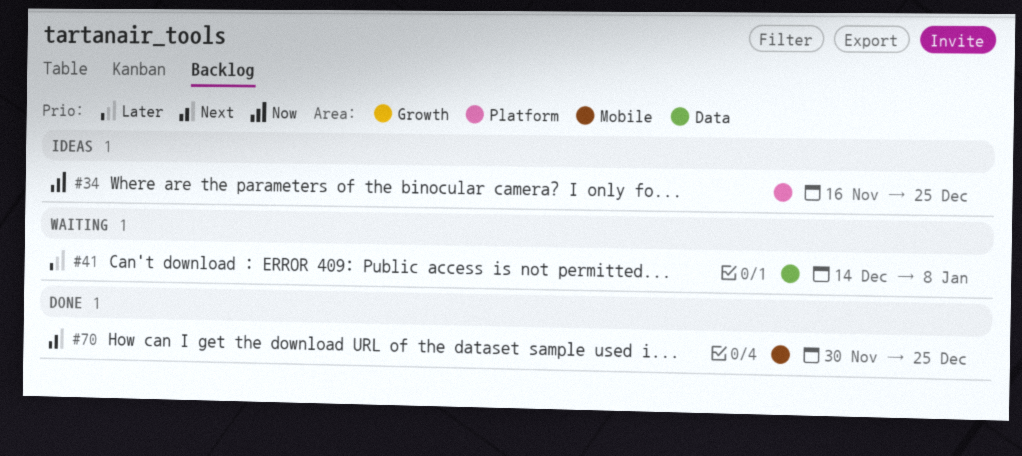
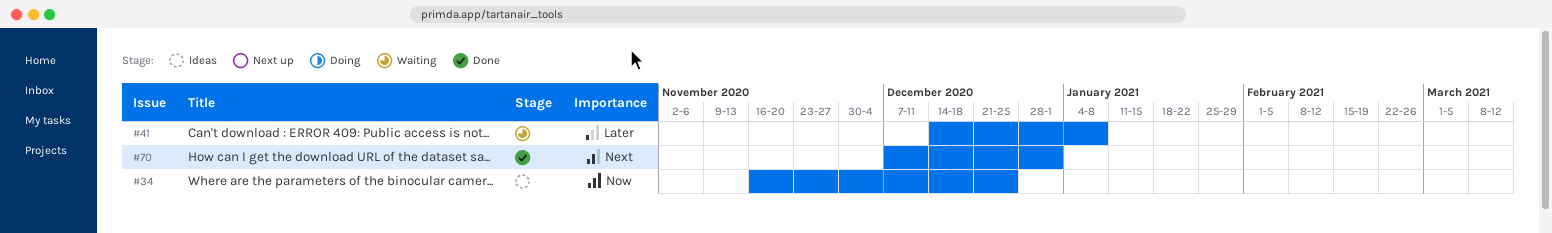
#70, start: Nov 30 -> Dec 7
#70, due: Dec 25 -> Jan 1

